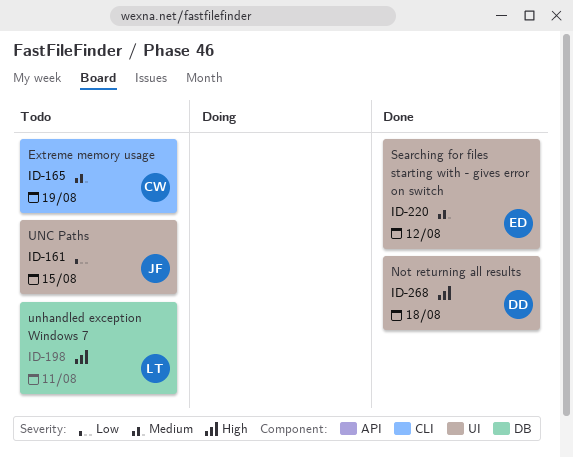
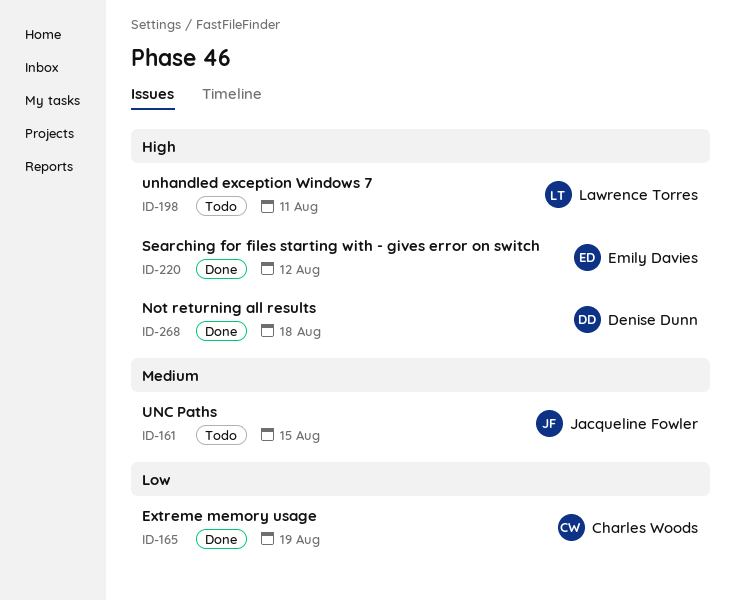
ID-161, priority: Low -> Medium
ID-165, status: Todo -> Done
ID-165, priority: Medium -> Low
ID-220, priority: Medium -> High

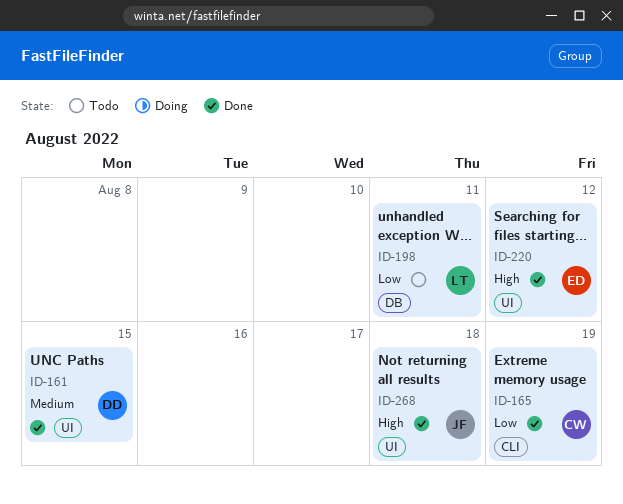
ID-161, status: Todo -> Done
ID-161, owner: Jacqueline Fowler -> Denise Dunn
ID-198, priority: High -> Low
ID-268, owner: Denise Dunn -> Jacqueline Fowler

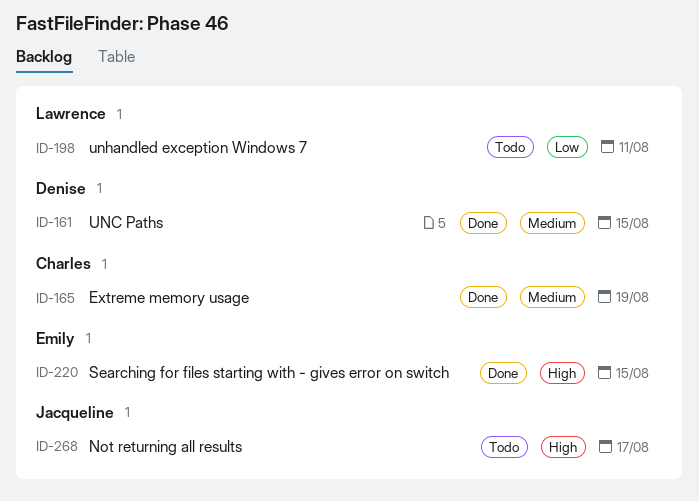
ID-165, priority: Low -> Medium
ID-220, due: Aug 12 -> Aug 15
ID-268, status: Done -> Todo
ID-268, due: Aug 18 -> Aug 17

